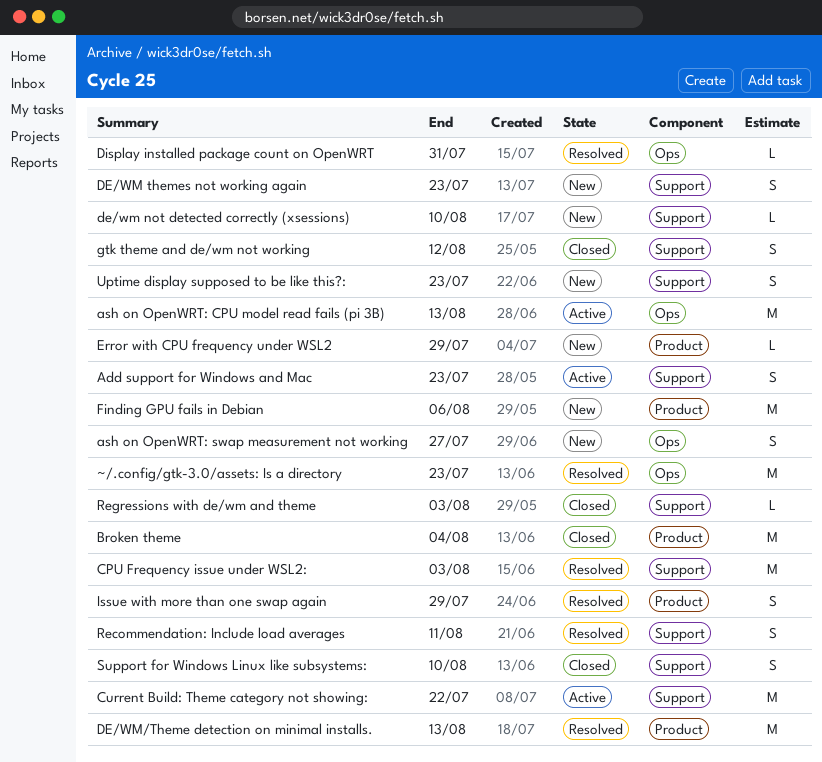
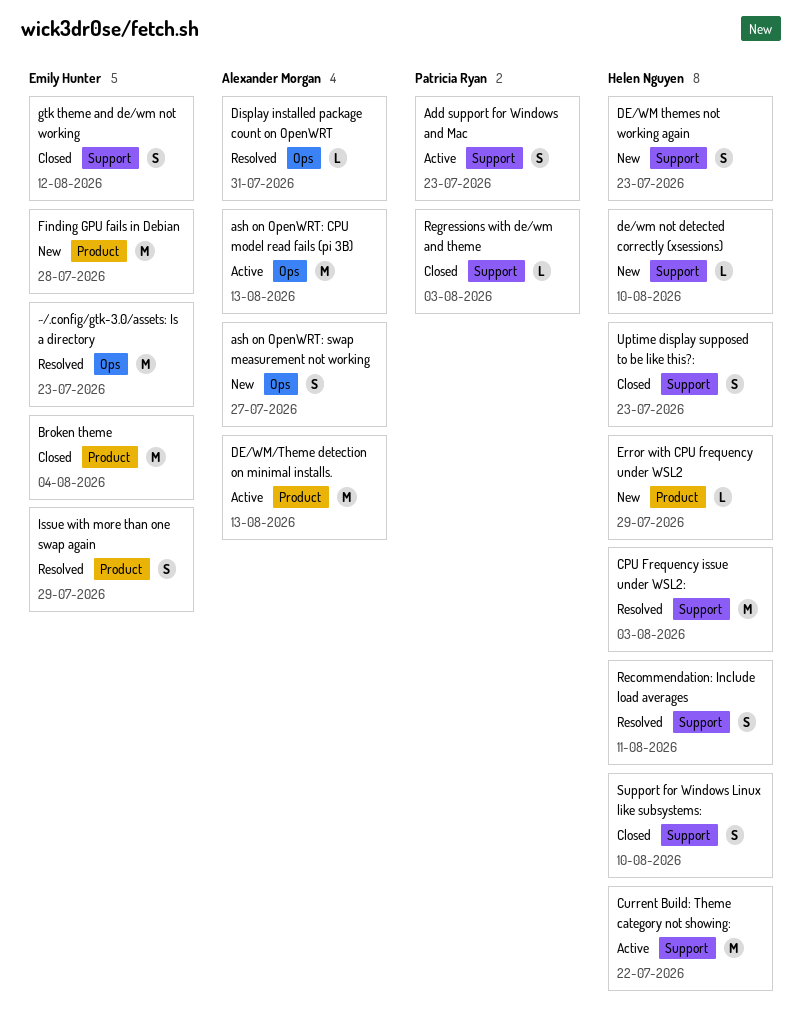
DE/WM/Theme detection on minimal installs., status: Resolved -> Active
Finding GPU fails in Debian, due: Aug 6 -> Jul 28
Uptime display supposed to be like this?:, status: New -> Closed

